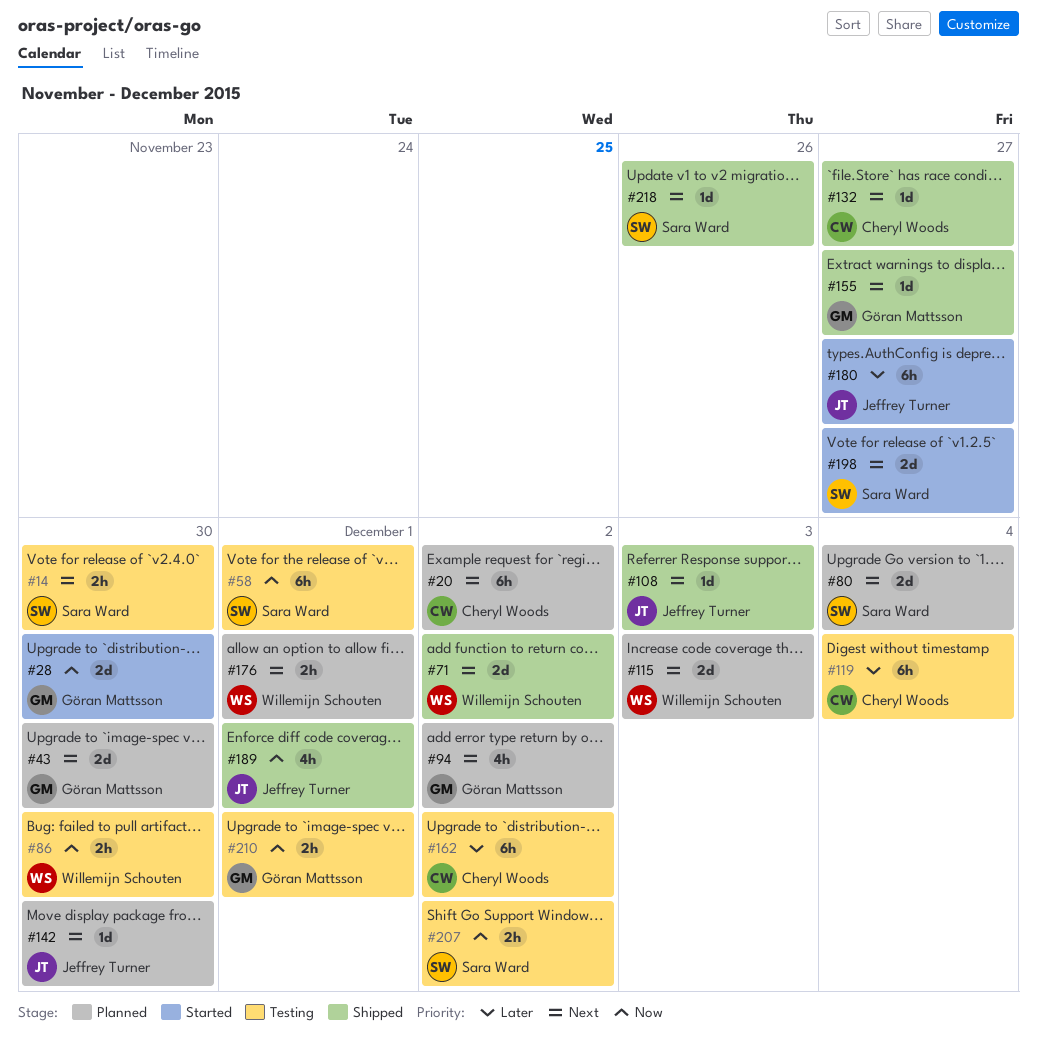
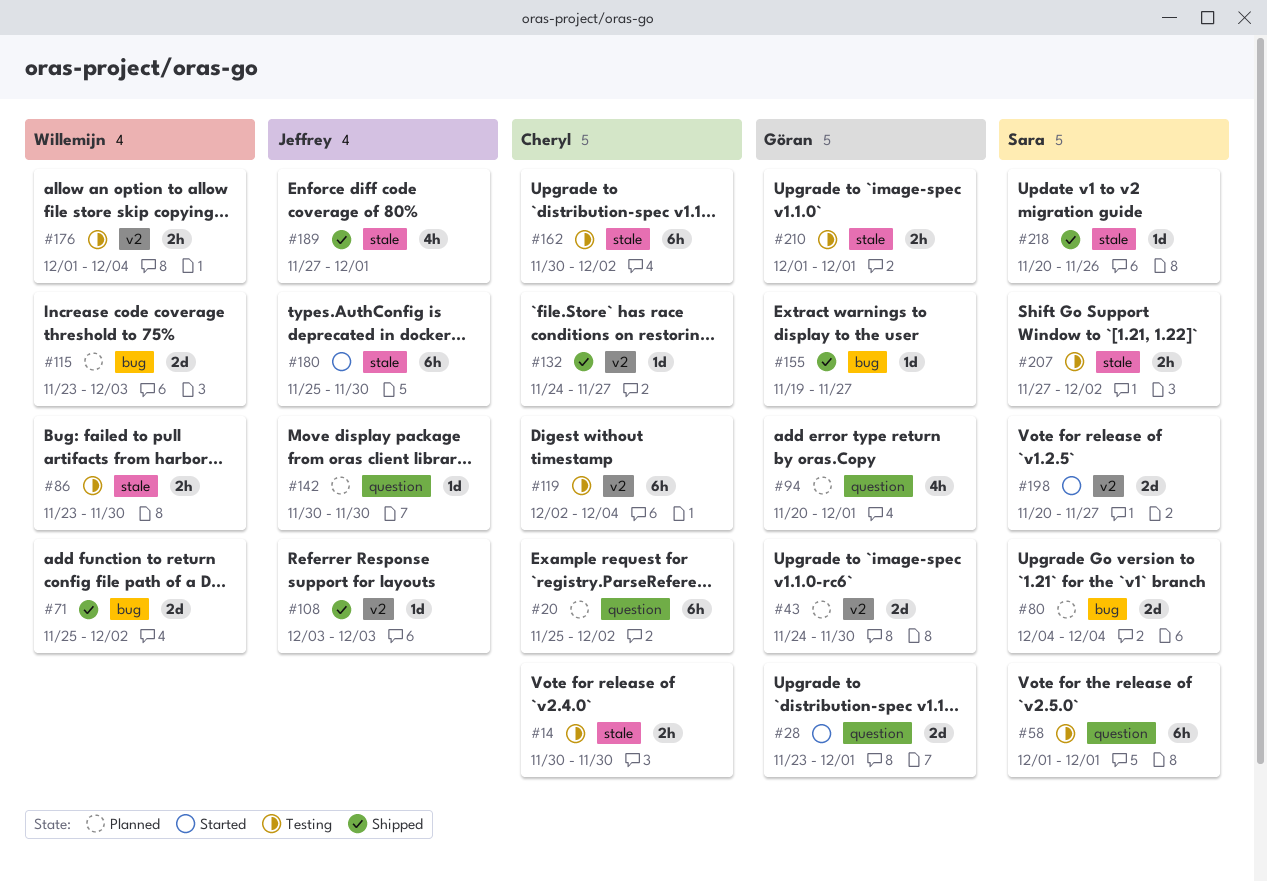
#14, owner: Sara Ward -> Cheryl Woods
#28, due: Nov 30 -> Dec 1
#94, due: Dec 2 -> Dec 1
#176, status: Planned -> Testing
#176, due: Dec 1 -> Dec 4
#180, due: Nov 27 -> Nov 30

